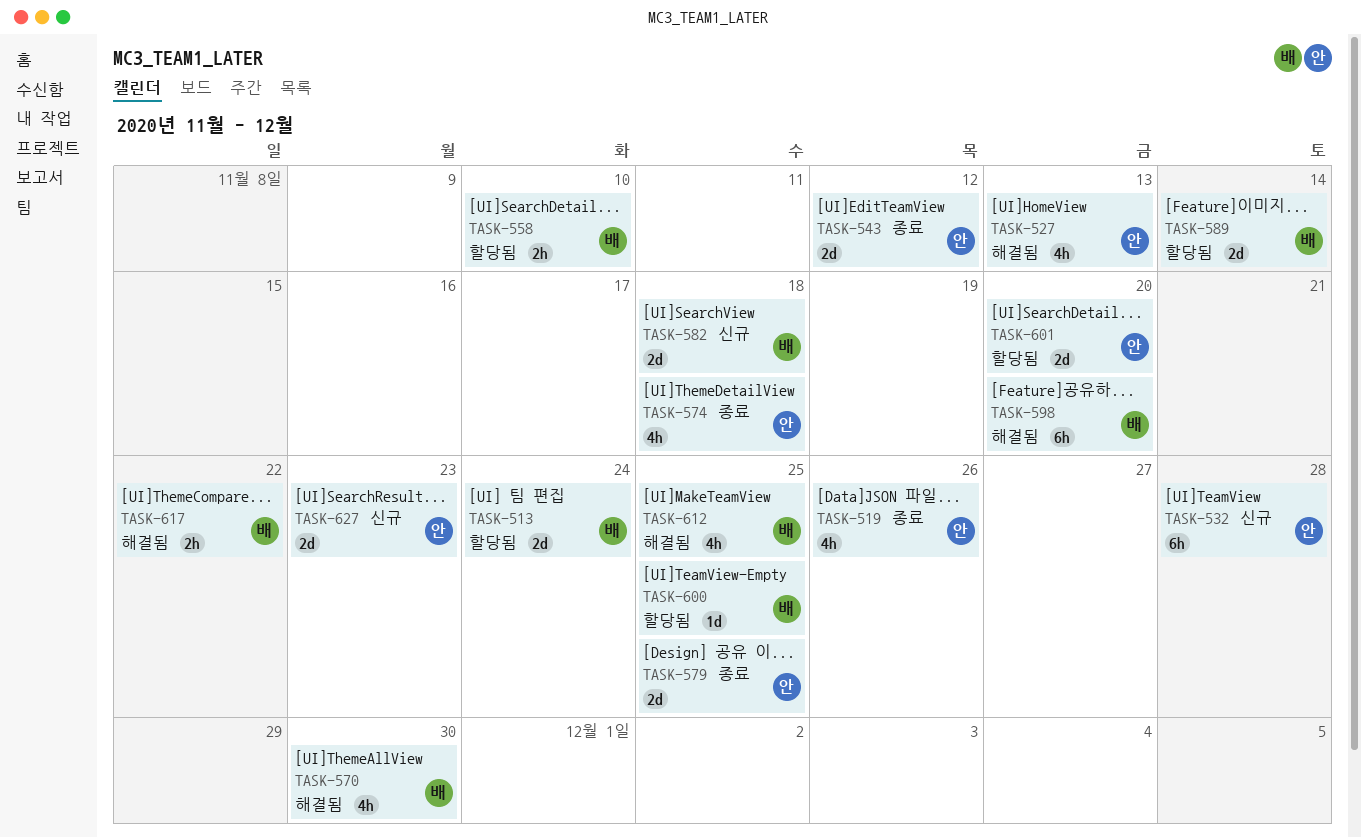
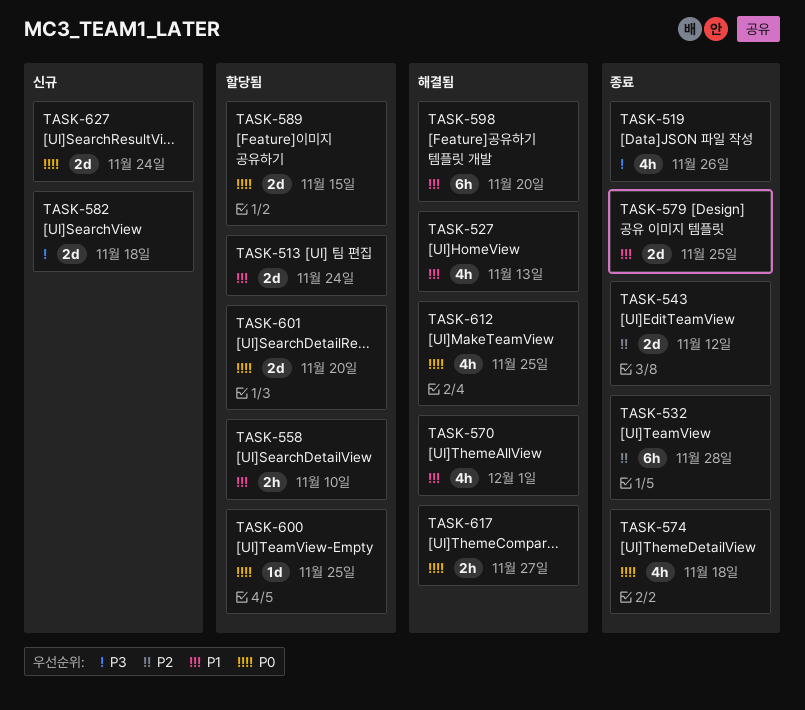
TASK-532, status: 신규 -> 종료
TASK-570, due: Nov 30 -> Dec 1
TASK-589, due: Nov 14 -> Nov 15
TASK-617, due: Nov 22 -> Nov 27
TASK-627, due: Nov 23 -> Nov 24

